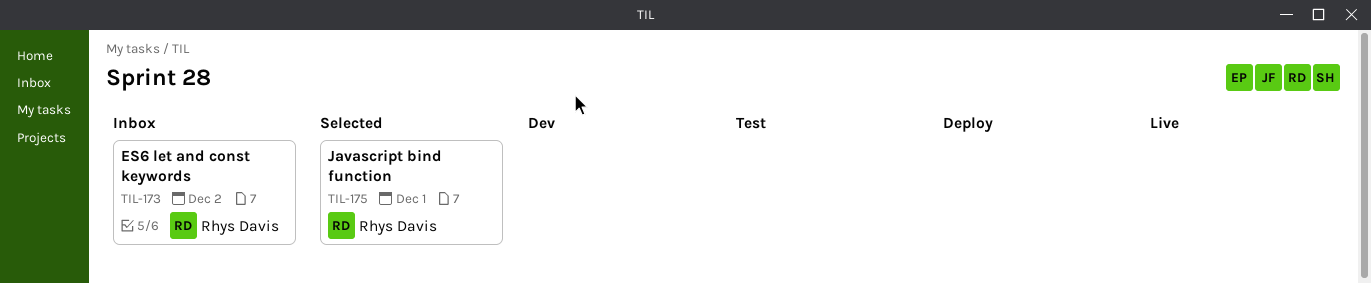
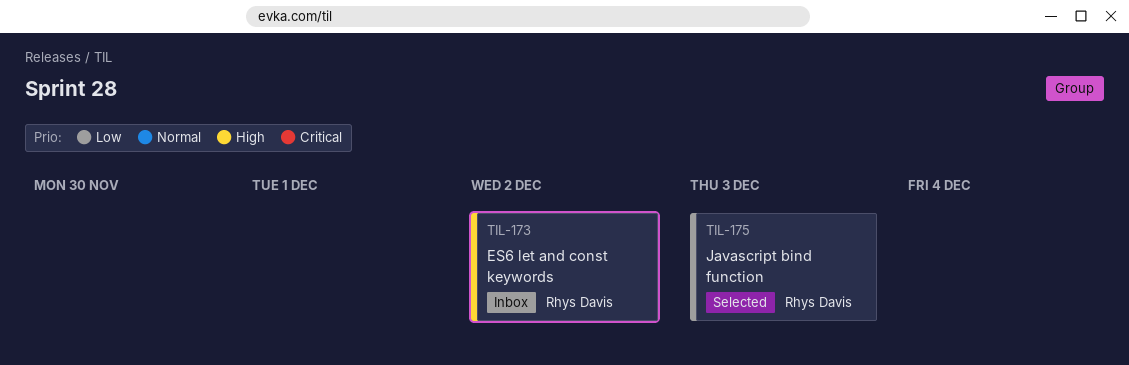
TIL-175, due: Dec 1 -> Dec 3

